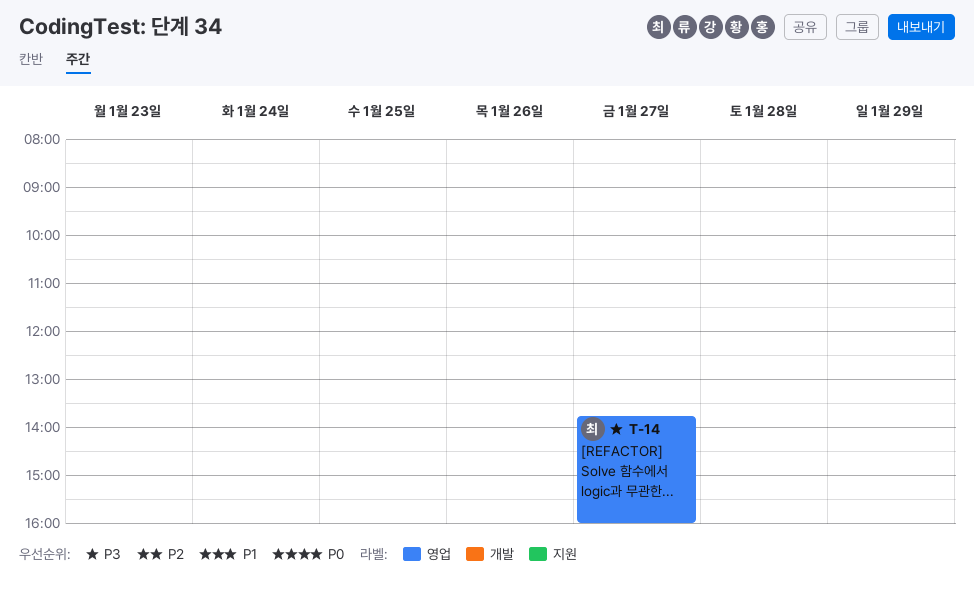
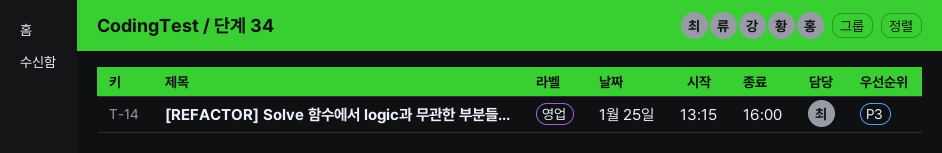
T-14, day: Jan 27 -> Jan 25
T-14, begins: 13:45 -> 13:15

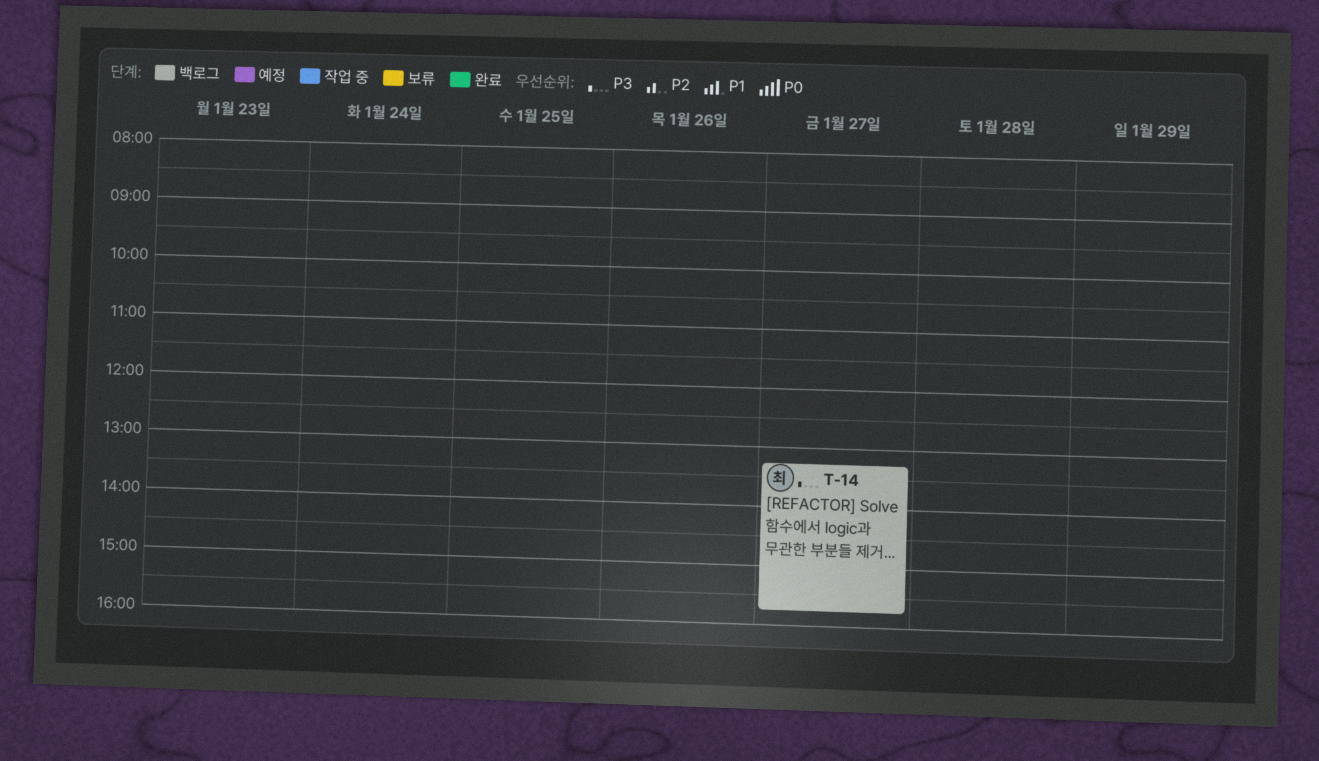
T-14, day: Jan 25 -> Jan 27
T-14, ends: 16:00 -> 15:45

